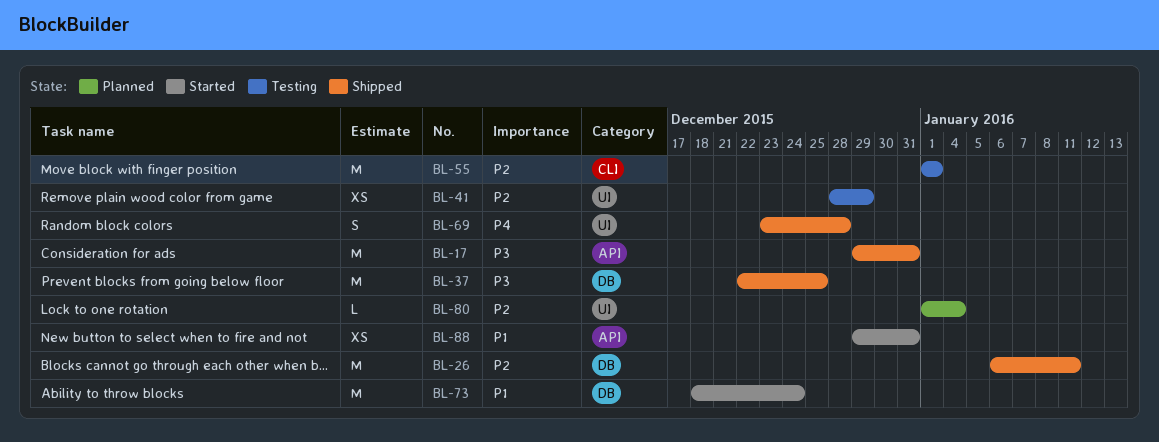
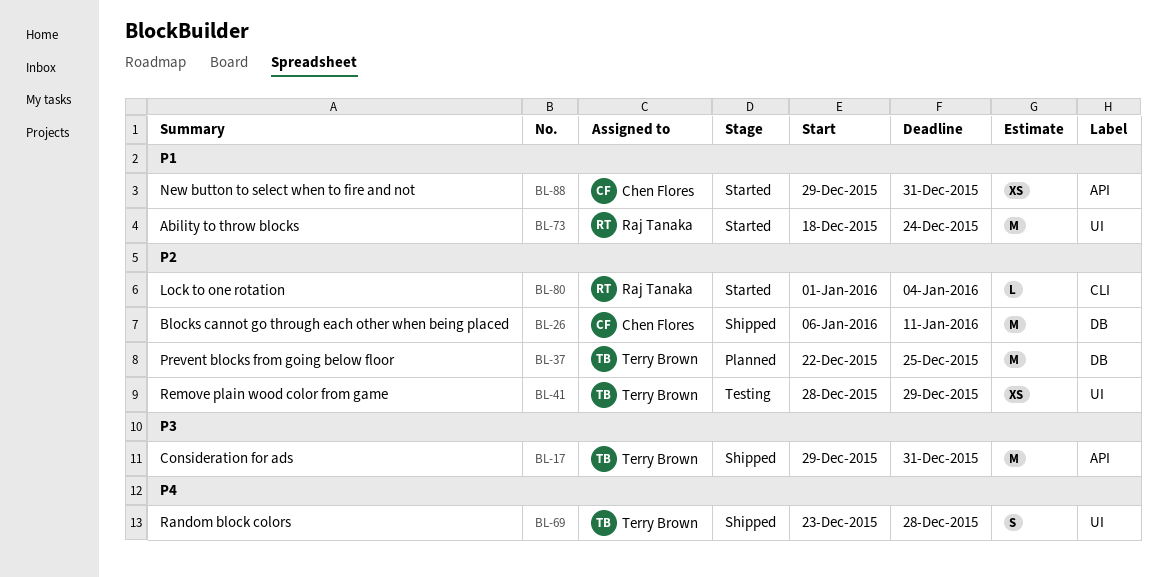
BL-37, status: Shipped -> Planned
BL-37, priority: P3 -> P2
BL-55: present -> none
BL-73, label: DB -> UI
BL-80, status: Planned -> Started
BL-80, label: UI -> CLI

